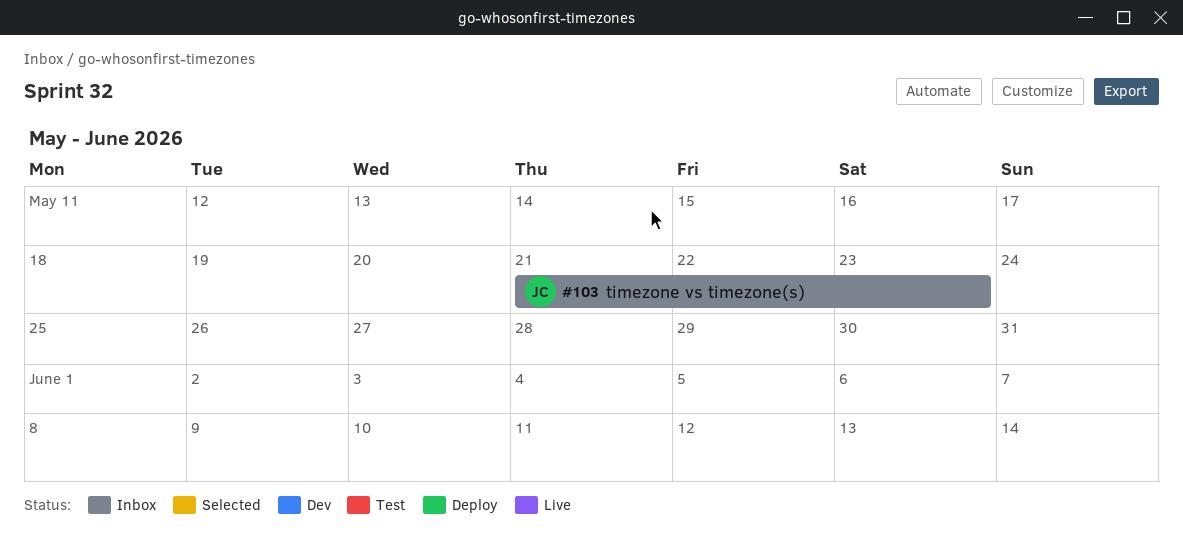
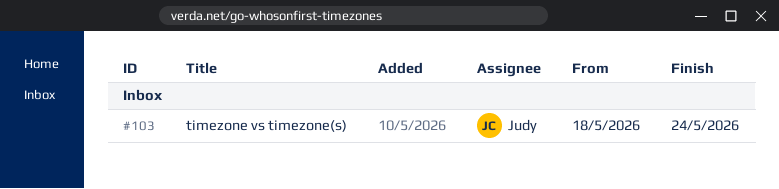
#103, start: May 21 -> May 18
#103, due: May 23 -> May 24

